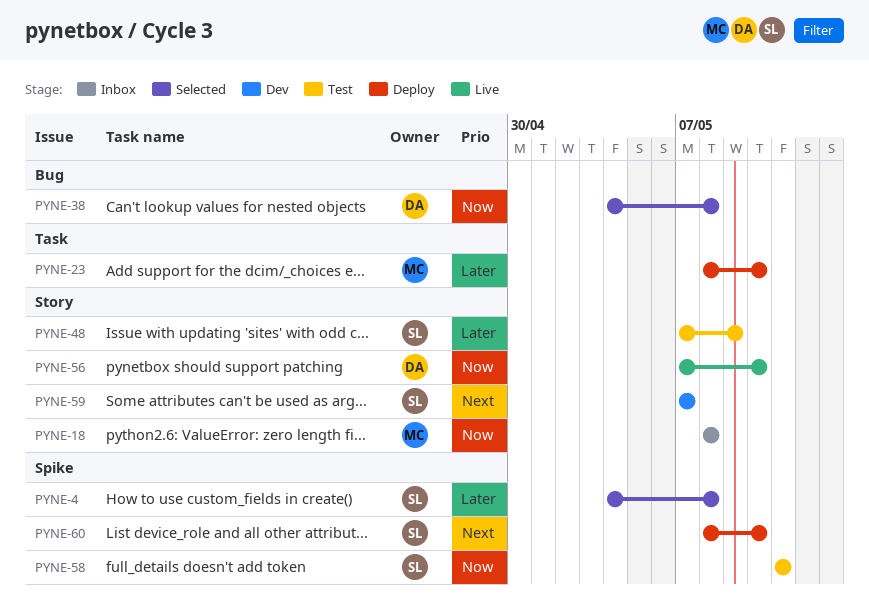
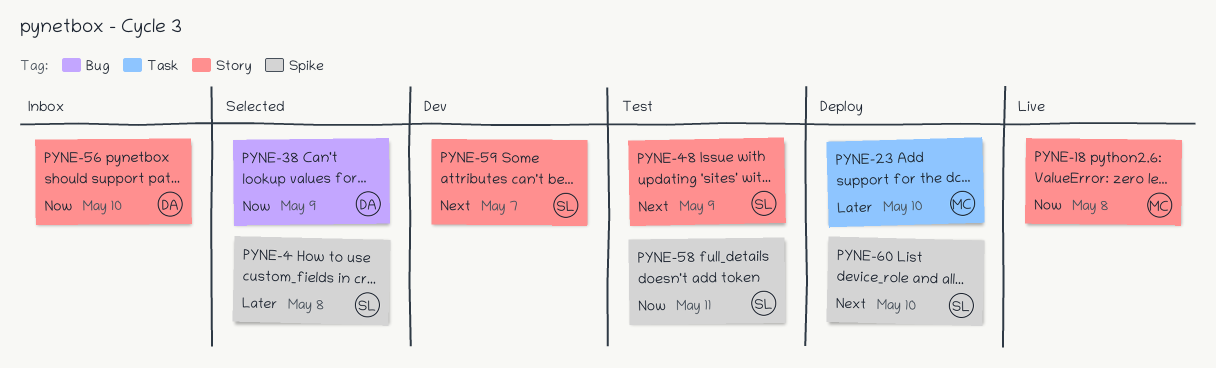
PYNE-18, status: Inbox -> Live
PYNE-38, due: May 8 -> May 9
PYNE-48, priority: Later -> Next
PYNE-56, status: Live -> Inbox

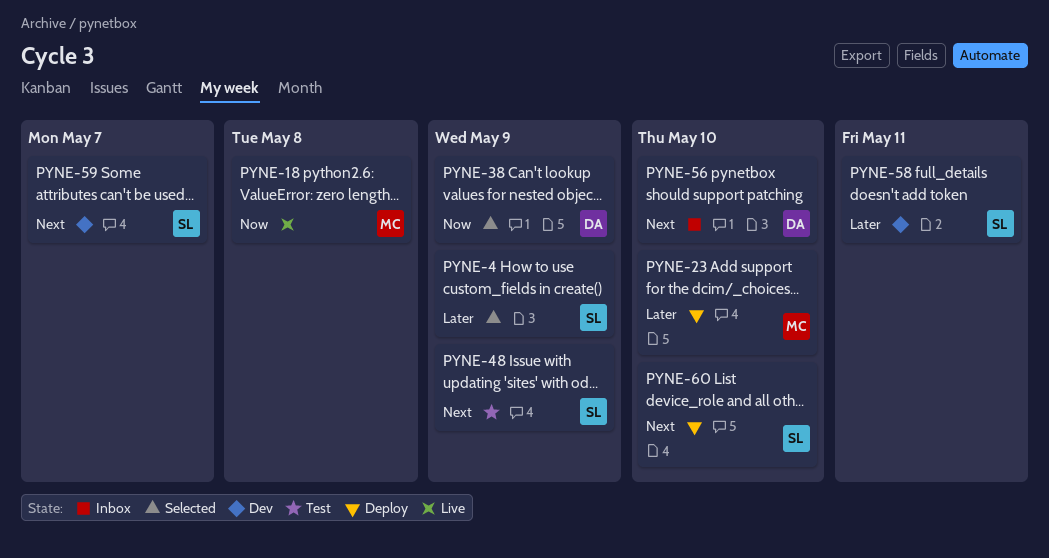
PYNE-4, due: May 8 -> May 9
PYNE-56, priority: Now -> Next
PYNE-58, status: Test -> Dev
PYNE-58, priority: Now -> Later

